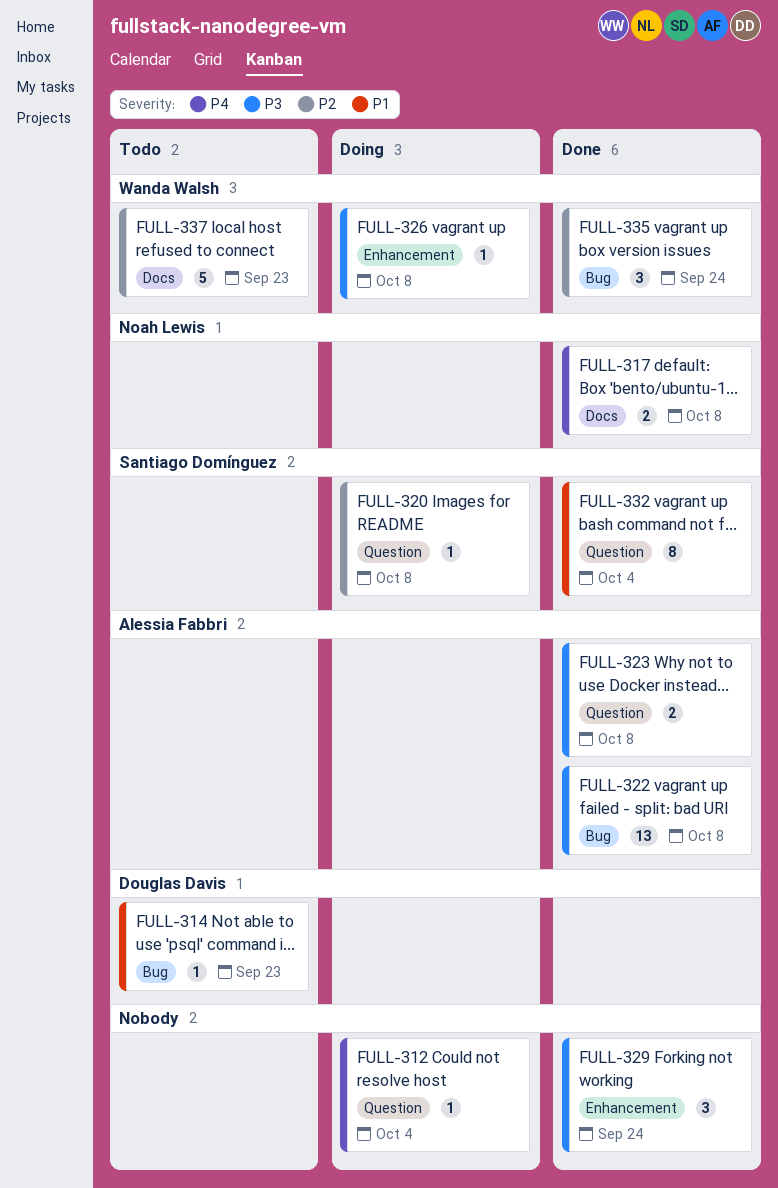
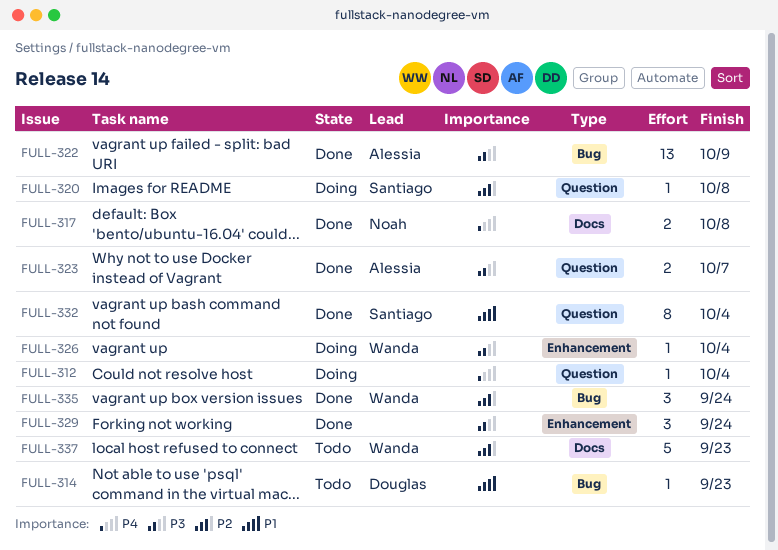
FULL-322, due: Oct 8 -> Oct 9
FULL-323, due: Oct 8 -> Oct 7
FULL-326, due: Oct 8 -> Oct 4

